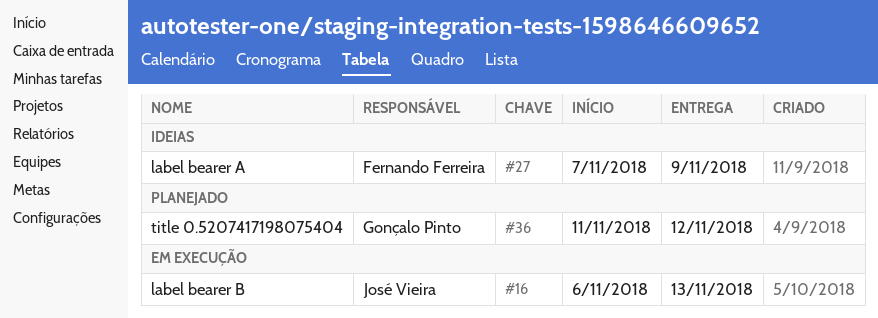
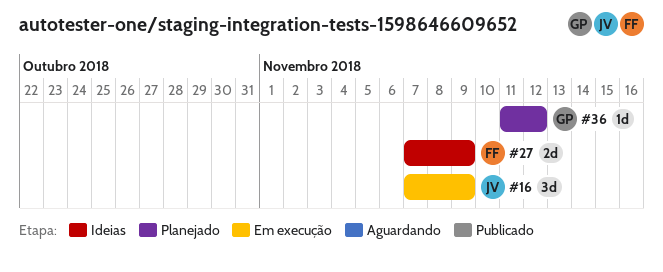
#16, start: Nov 6 -> Nov 7
#16, due: Nov 13 -> Nov 9

